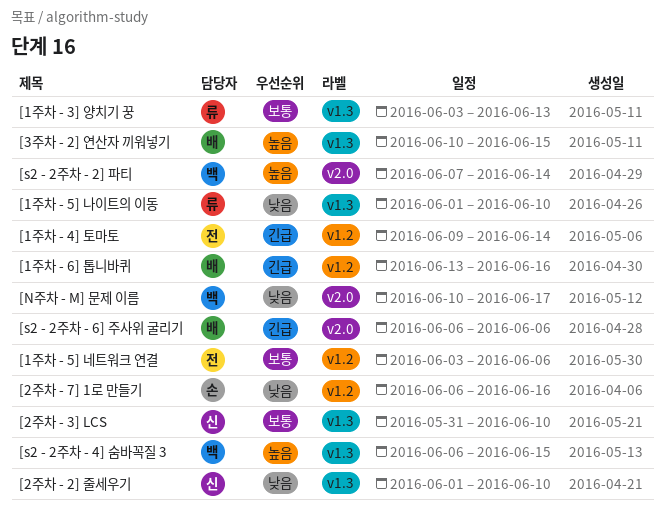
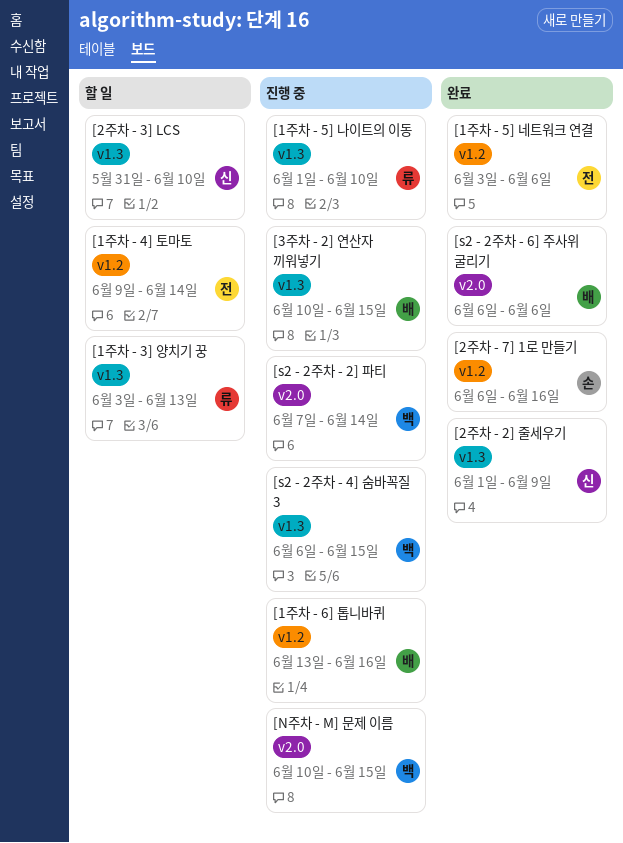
[2주차 - 2] 줄세우기, due: Jun 10 -> Jun 9
[N주차 - M] 문제 이름, due: Jun 17 -> Jun 15

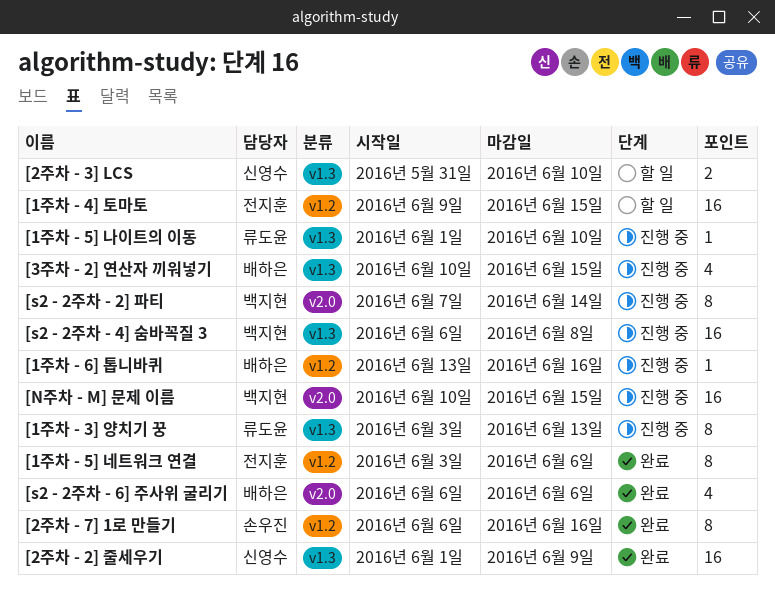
[1주차 - 3] 양치기 꿍, status: 할 일 -> 진행 중
[1주차 - 4] 토마토, due: Jun 14 -> Jun 15
[s2 - 2주차 - 4] 숨바꼭질 3, due: Jun 15 -> Jun 8

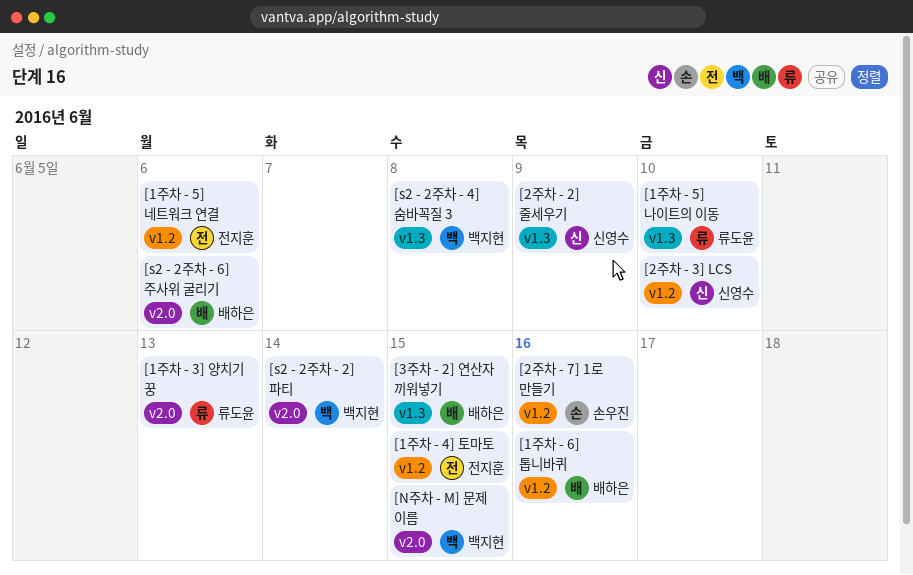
[1주차 - 3] 양치기 꿍, label: v1.3 -> v2.0
[2주차 - 3] LCS, label: v1.3 -> v1.2

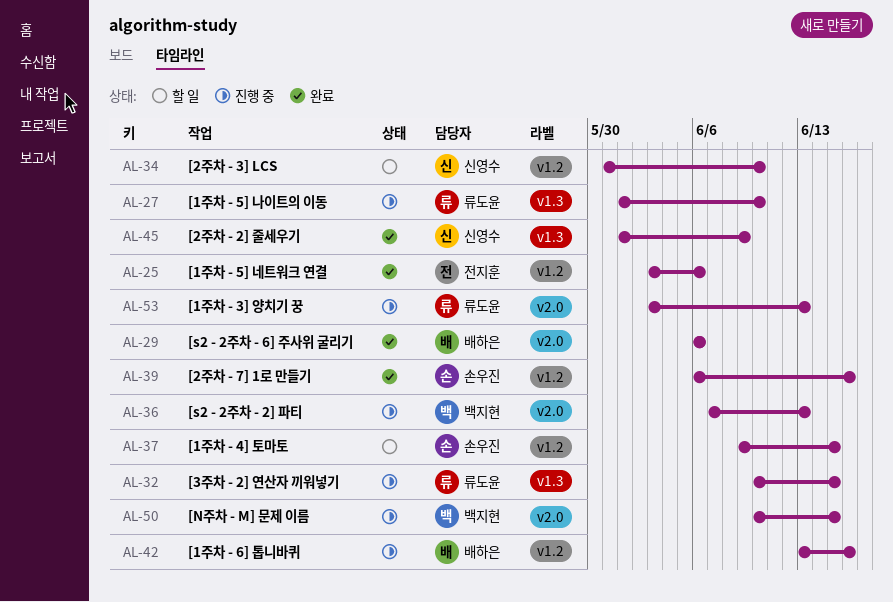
[1주차 - 4] 토마토, owner: 전지훈 -> 손우진
[3주차 - 2] 연산자 끼워넣기, owner: 배하은 -> 류도윤
[s2 - 2주차 - 2] 파티, due: Jun 14 -> Jun 13
[s2 - 2주차 - 4] 숨바꼭질 3: present -> none

